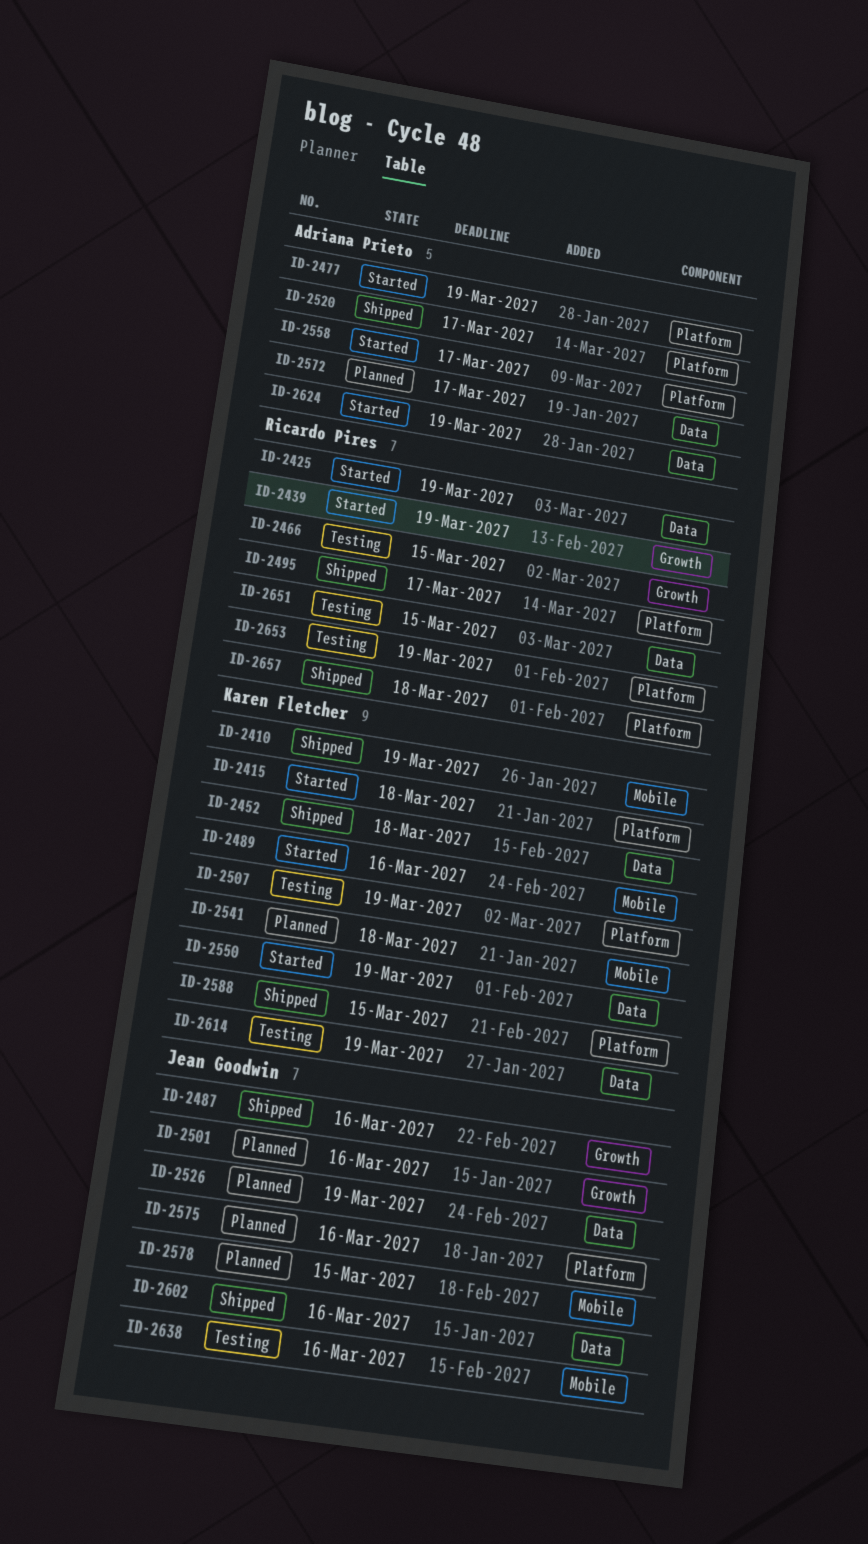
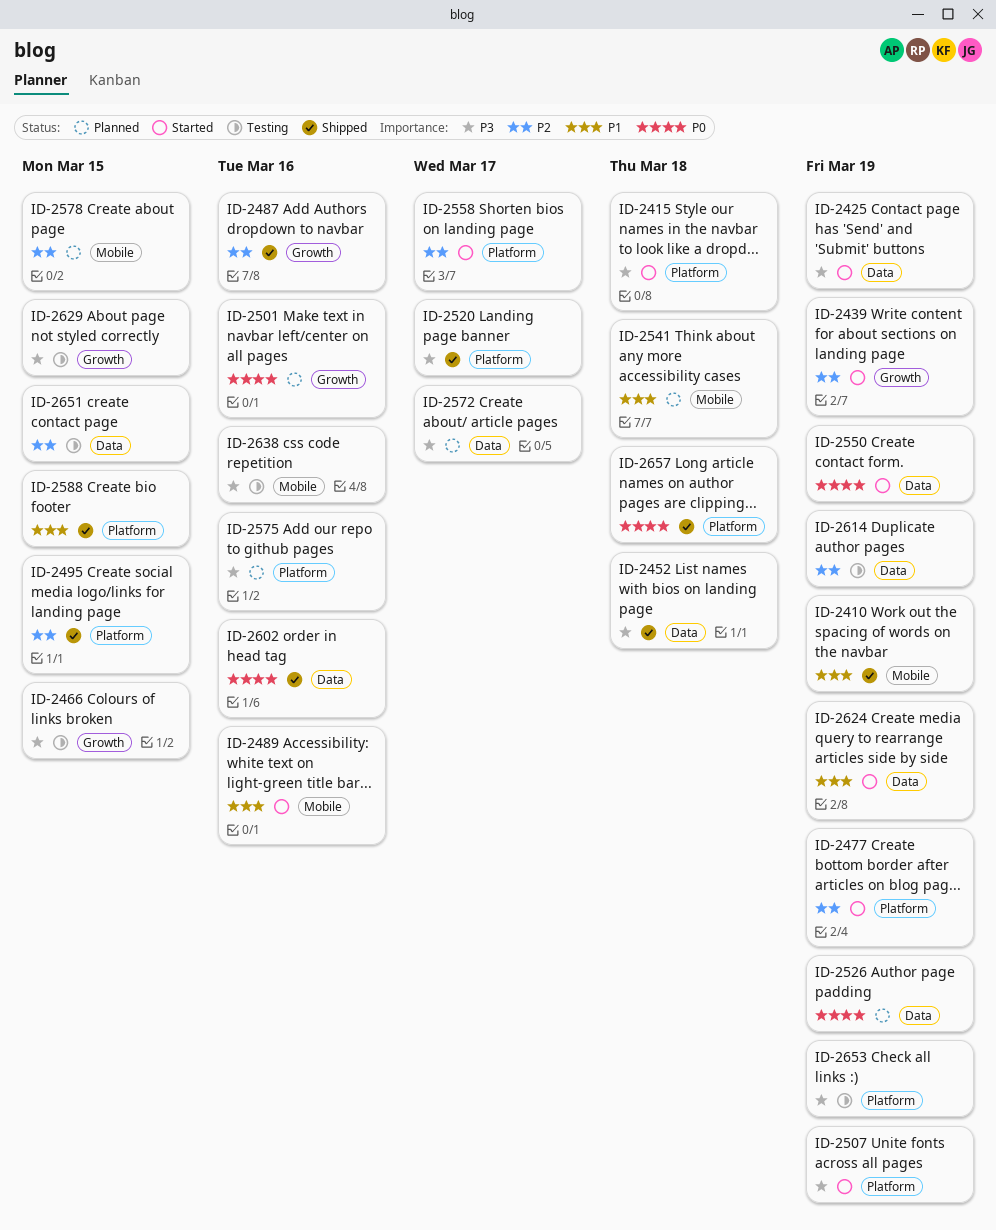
ID-2495, due: Mar 17 -> Mar 15
ID-2507, status: Testing -> Started
ID-2629: none -> present

